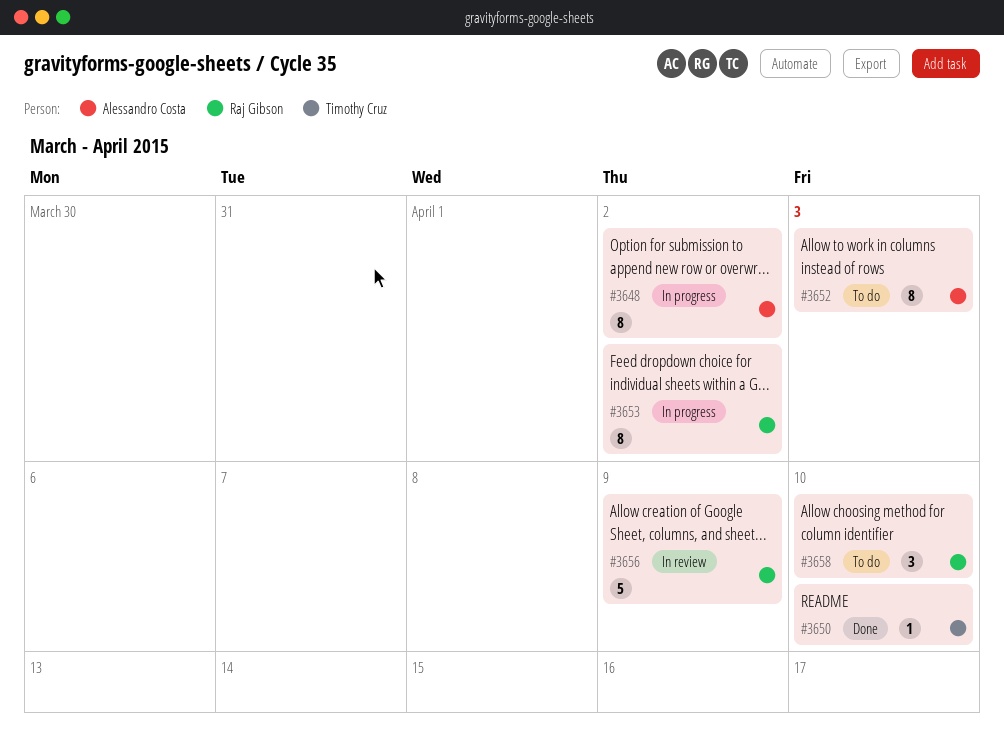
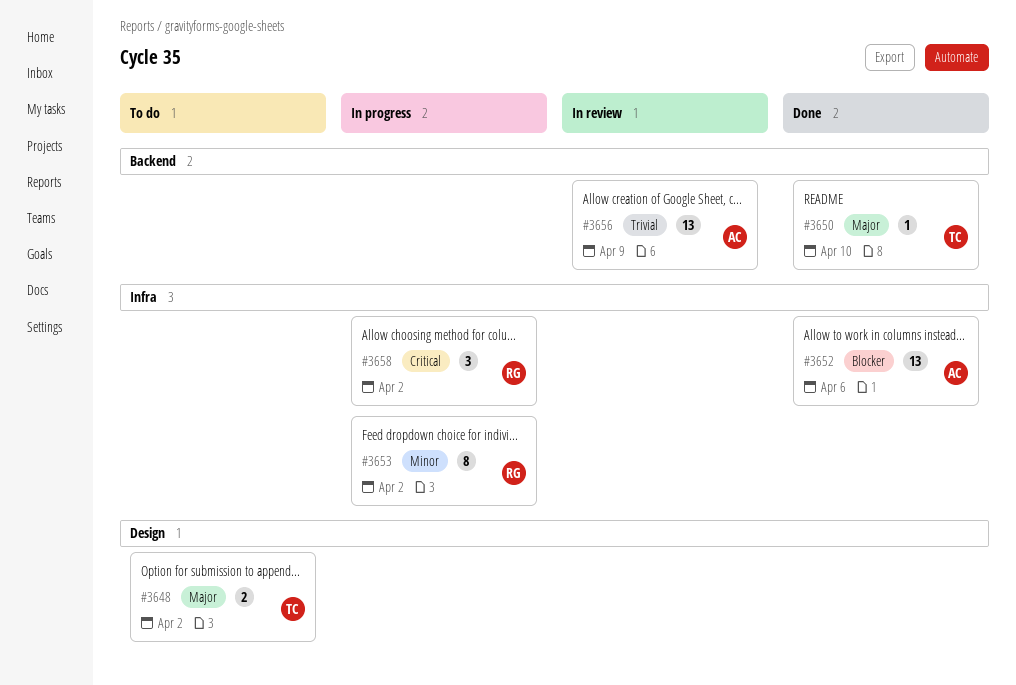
#3648, status: In progress -> To do
#3648, owner: Alessandro Costa -> Timothy Cruz
#3648, estimate: 8 -> 2
#3652, status: To do -> Done
#3652, estimate: 8 -> 13
#3652, due: Apr 3 -> Apr 6
#3656, owner: Raj Gibson -> Alessandro Costa
#3656, estimate: 5 -> 13
#3658, status: To do -> In progress
#3658, due: Apr 10 -> Apr 2

